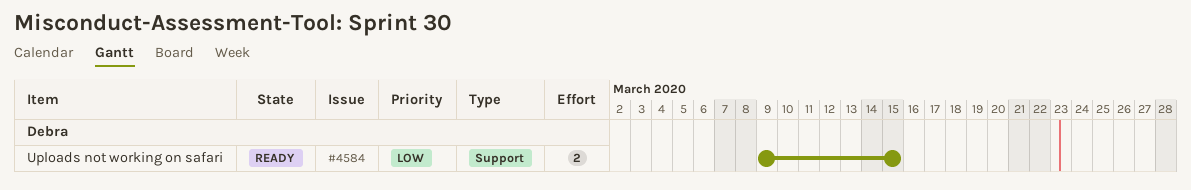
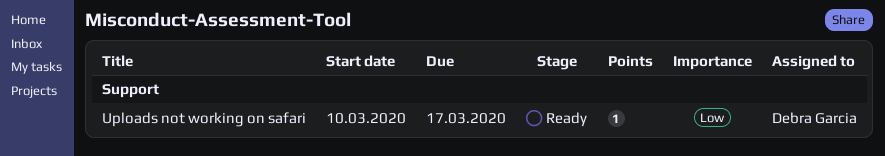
Uploads not working on safari, estimate: 2 -> 1
Uploads not working on safari, start: Mar 9 -> Mar 10
Uploads not working on safari, due: Mar 15 -> Mar 17

